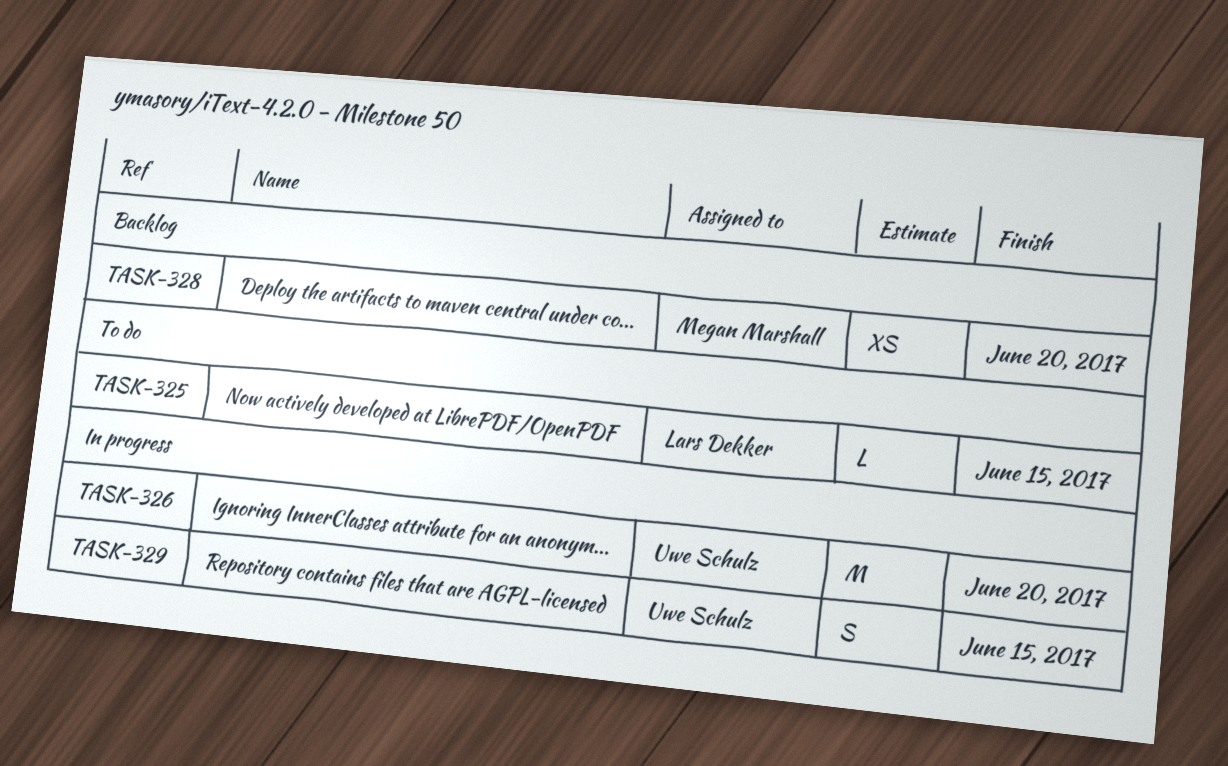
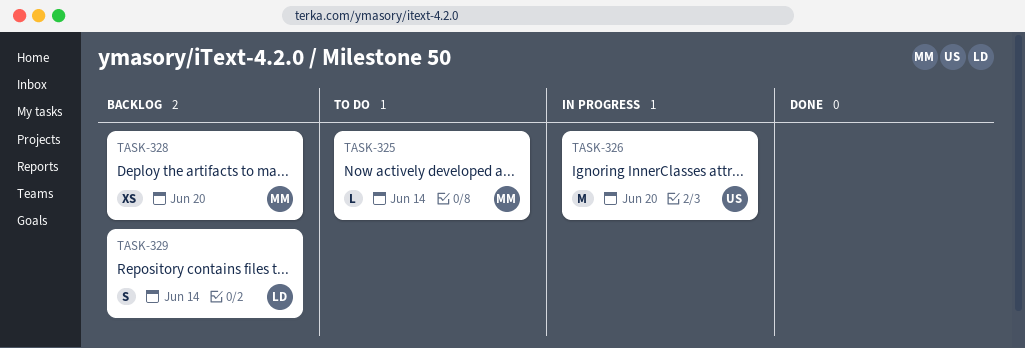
TASK-325, owner: Lars Dekker -> Megan Marshall
TASK-325, due: Jun 15 -> Jun 14
TASK-329, status: In progress -> Backlog
TASK-329, owner: Uwe Schulz -> Lars Dekker
TASK-329, due: Jun 15 -> Jun 14

